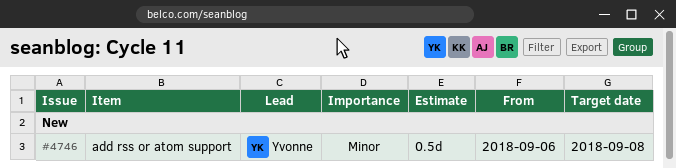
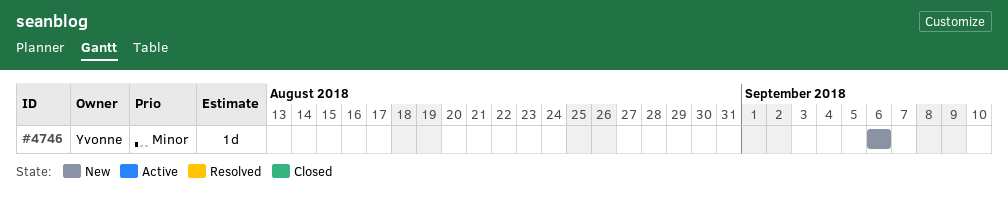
#4746, estimate: 0.5d -> 1d
#4746, due: Sep 8 -> Sep 6

